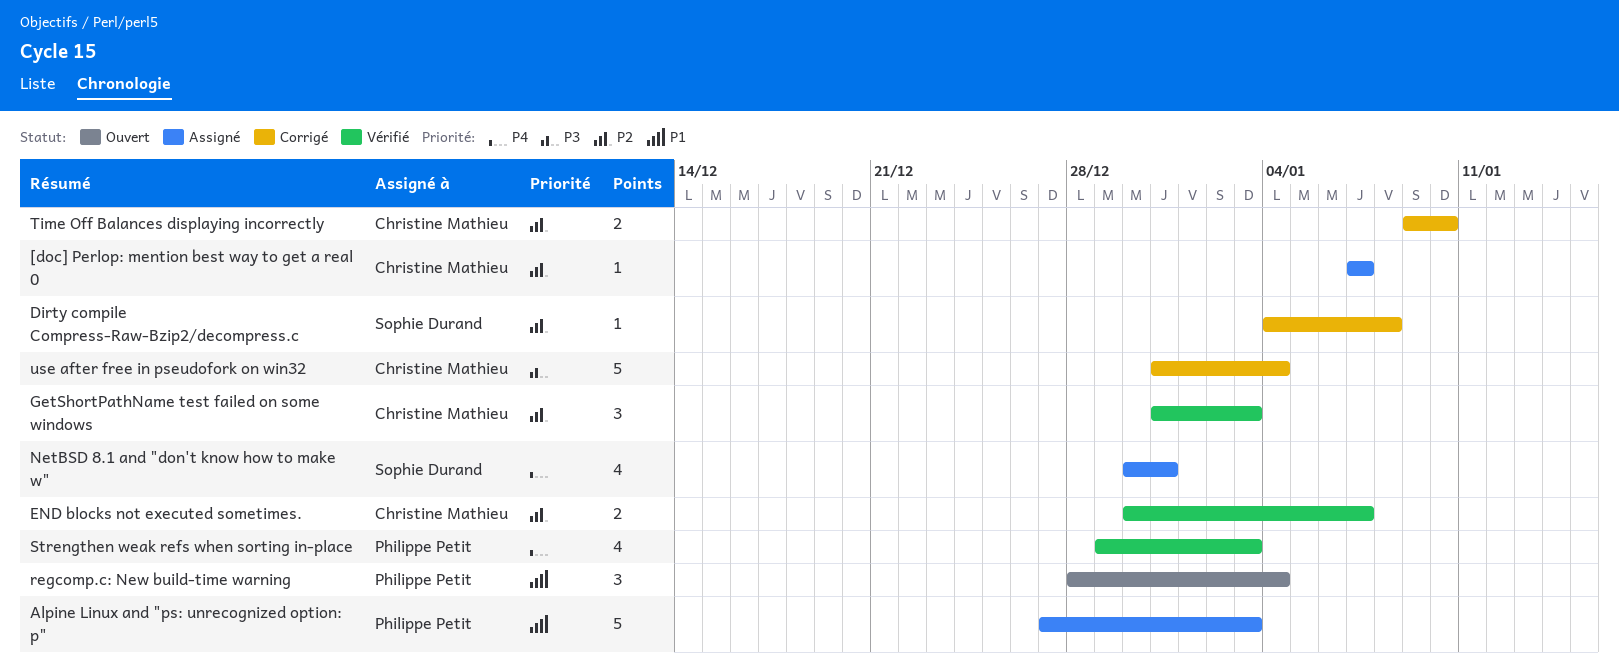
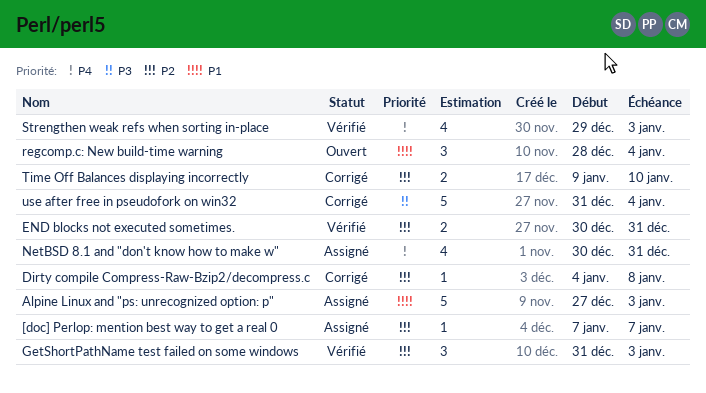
END blocks not executed sometimes., due: Jan 7 -> Dec 31

